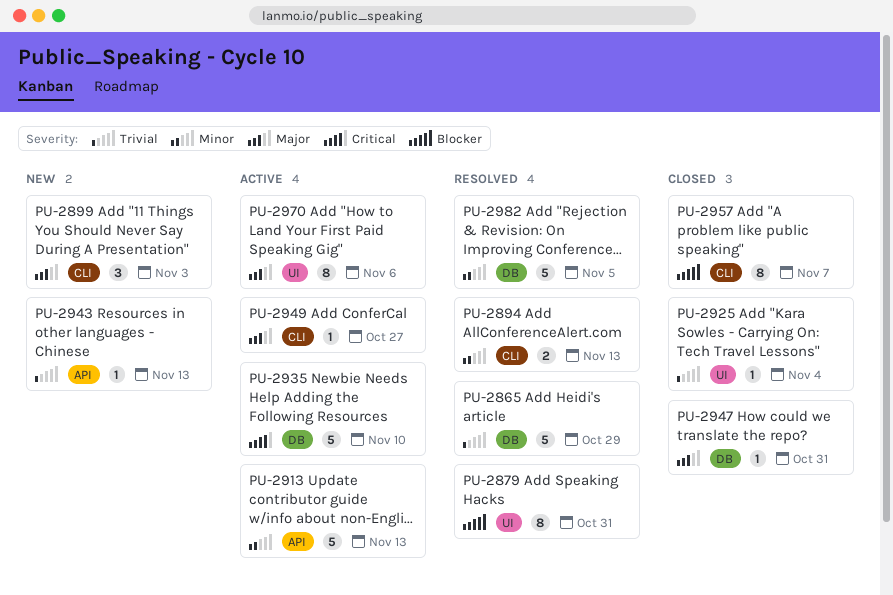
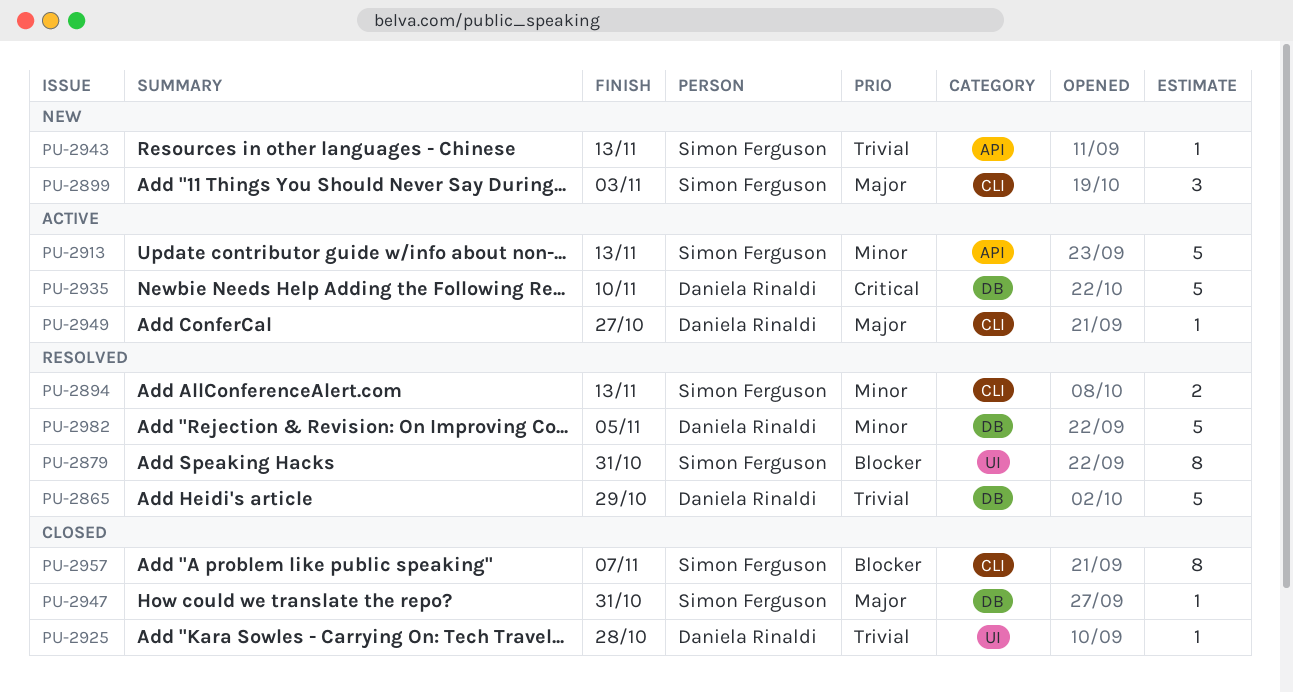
PU-2925, due: Nov 4 -> Oct 28
PU-2970: present -> none

